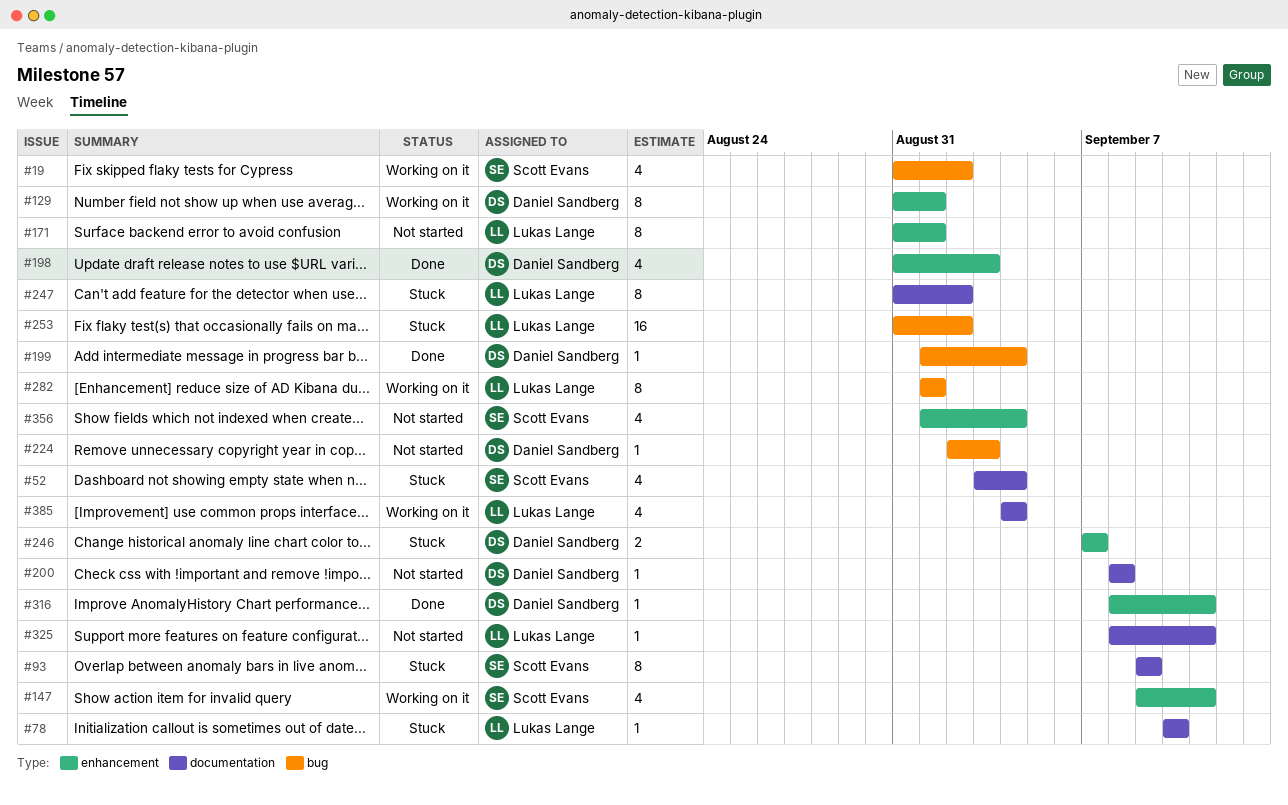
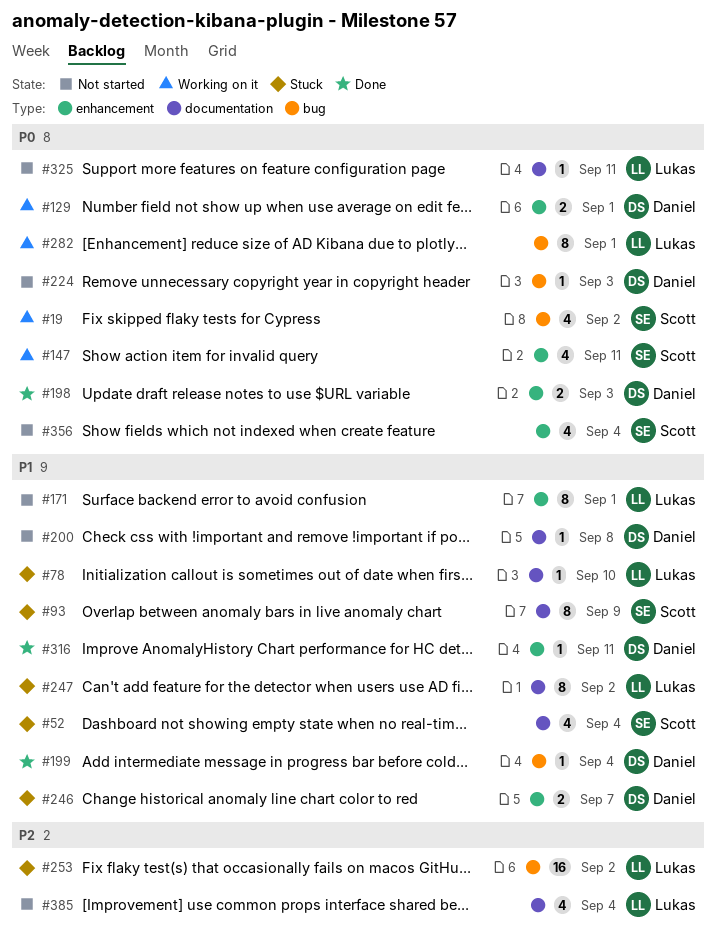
#129, estimate: 8 -> 2
#198, estimate: 4 -> 2
#385, status: Working on it -> Not started

